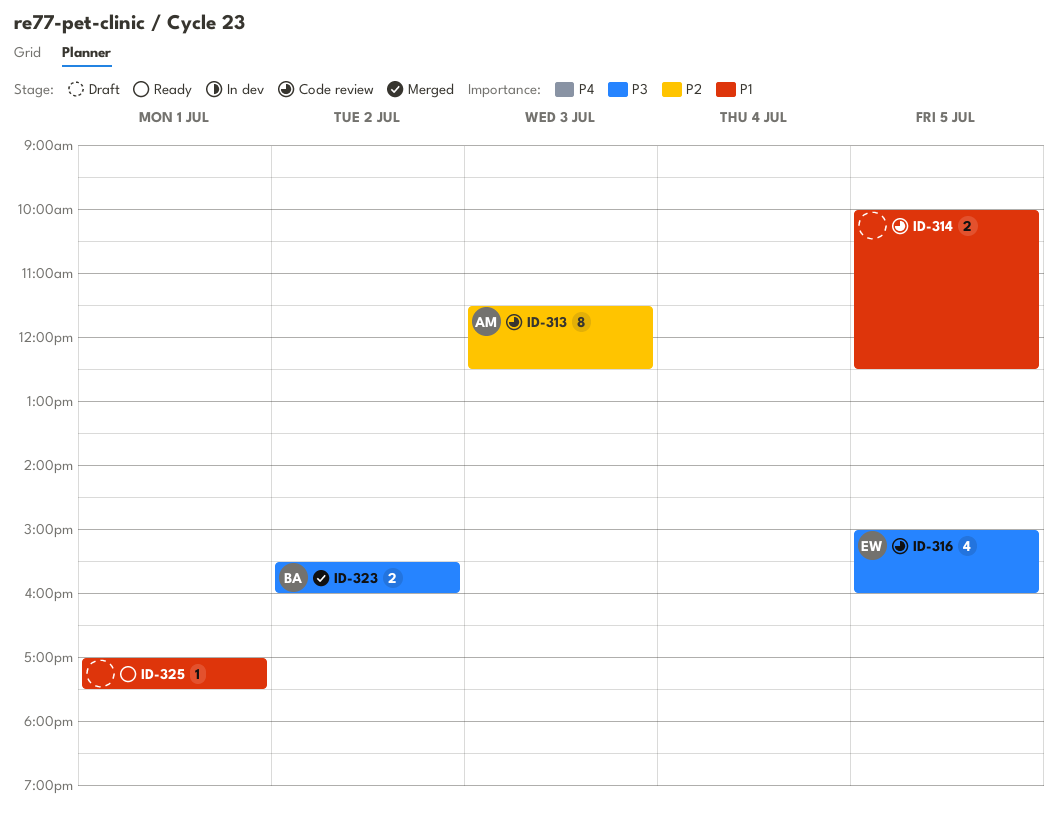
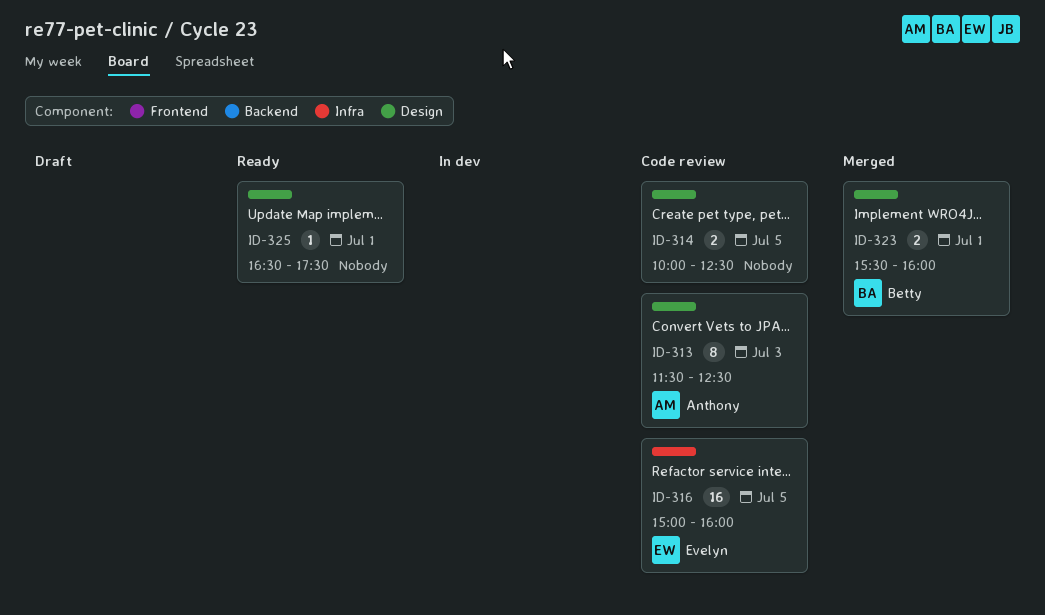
ID-316, estimate: 4 -> 16
ID-323, day: Jul 2 -> Jul 1
ID-325, begins: 17:00 -> 16:30

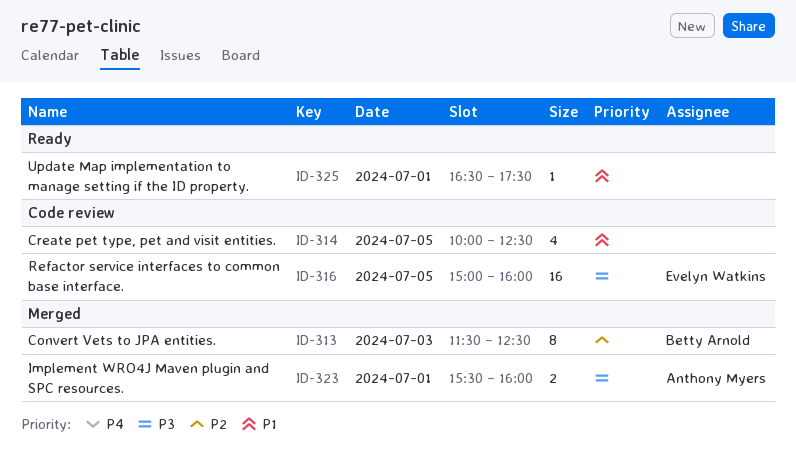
ID-313, status: Code review -> Merged
ID-313, owner: Anthony Myers -> Betty Arnold
ID-314, estimate: 2 -> 4
ID-323, owner: Betty Arnold -> Anthony Myers

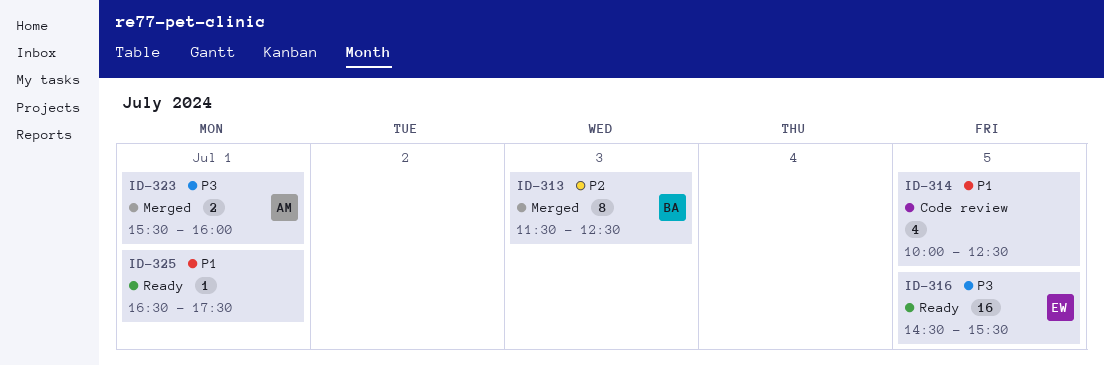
ID-316, status: Code review -> Ready
ID-316, begins: 15:00 -> 14:30
ID-316, ends: 16:00 -> 15:30

